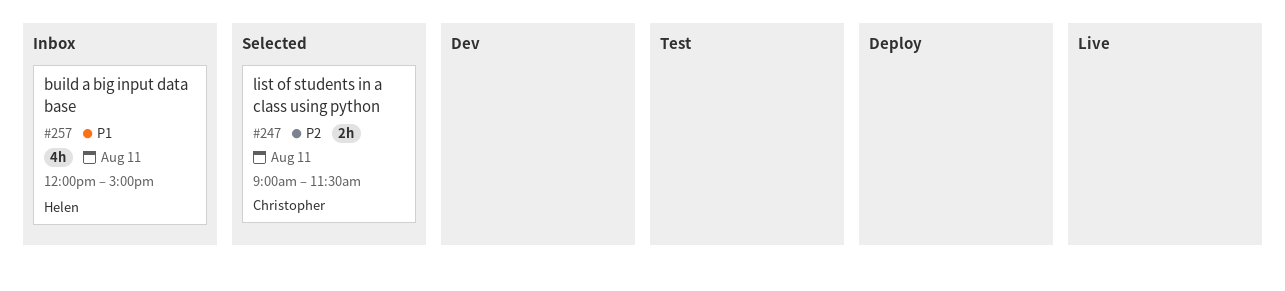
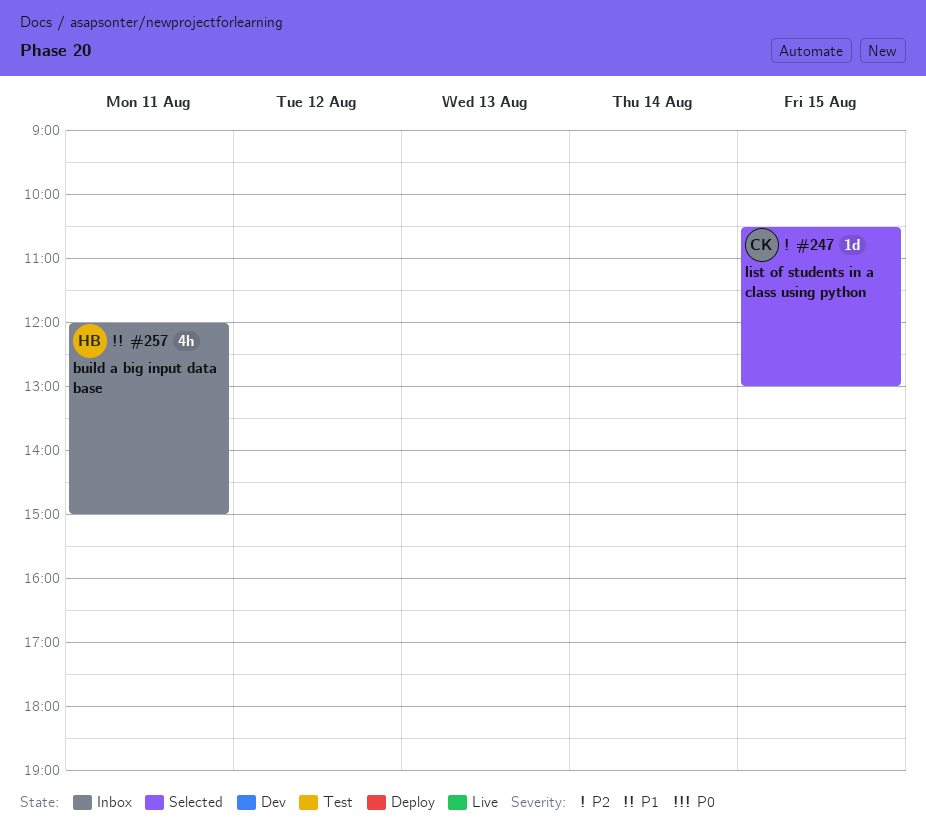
#247, estimate: 2h -> 1d
#247, day: Aug 11 -> Aug 15
#247, begins: 09:00 -> 10:30
#247, ends: 11:30 -> 13:00

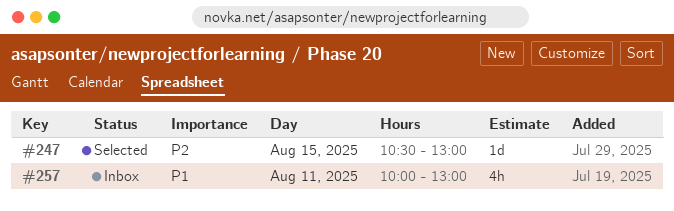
#257, begins: 12:00 -> 10:00
#257, ends: 15:00 -> 13:00

